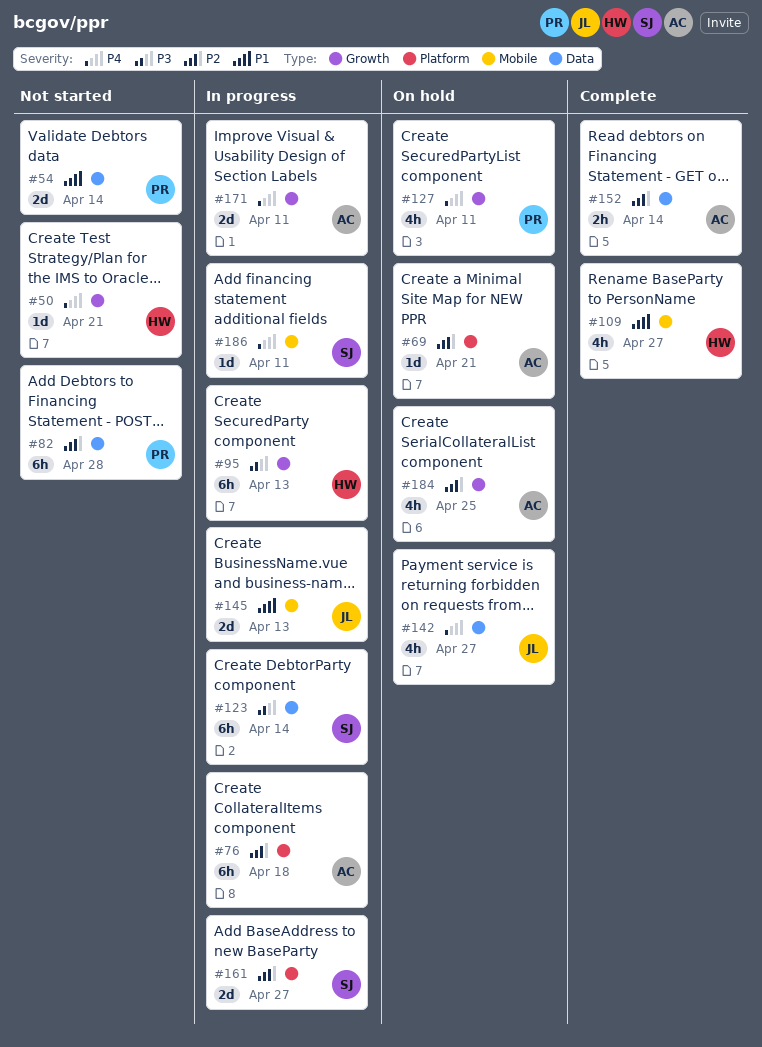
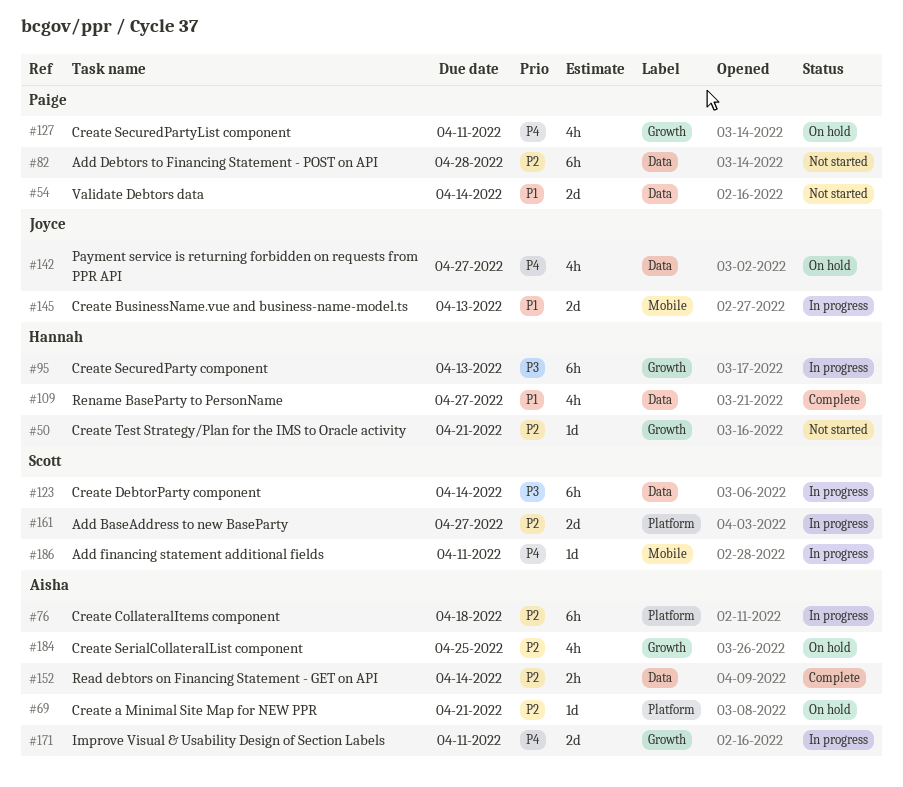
#50, priority: P4 -> P2
#109, label: Mobile -> Data

